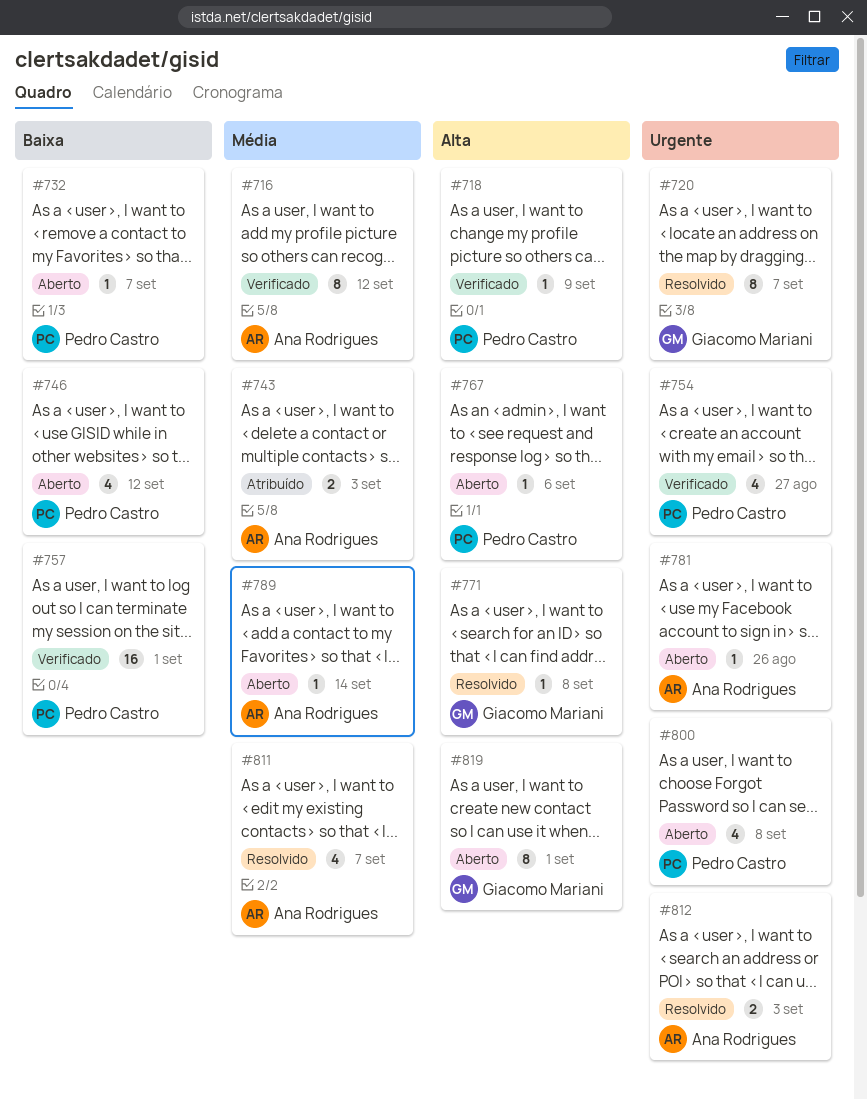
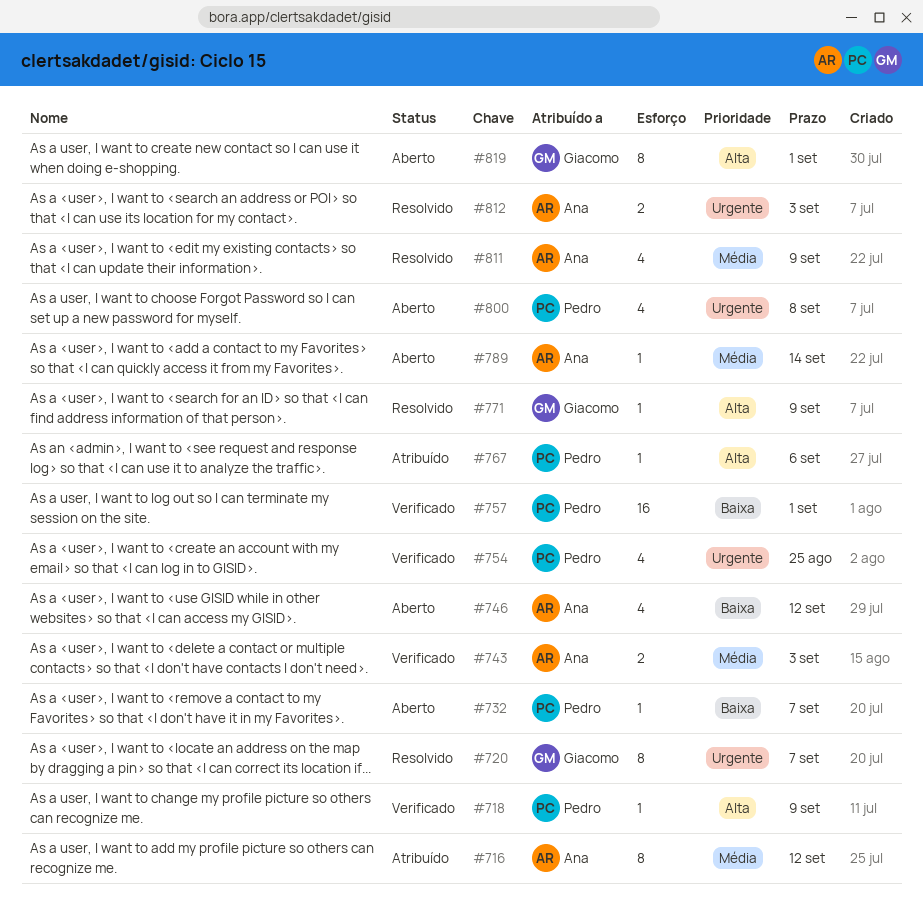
#716, status: Verificado -> Atribuído
#743, status: Atribuído -> Verificado
#746, owner: Pedro Castro -> Ana Rodrigues
#754, due: Aug 27 -> Aug 25
#767, status: Aberto -> Atribuído
#771, due: Sep 8 -> Sep 9
#781: present -> none
#811, due: Sep 7 -> Sep 9

